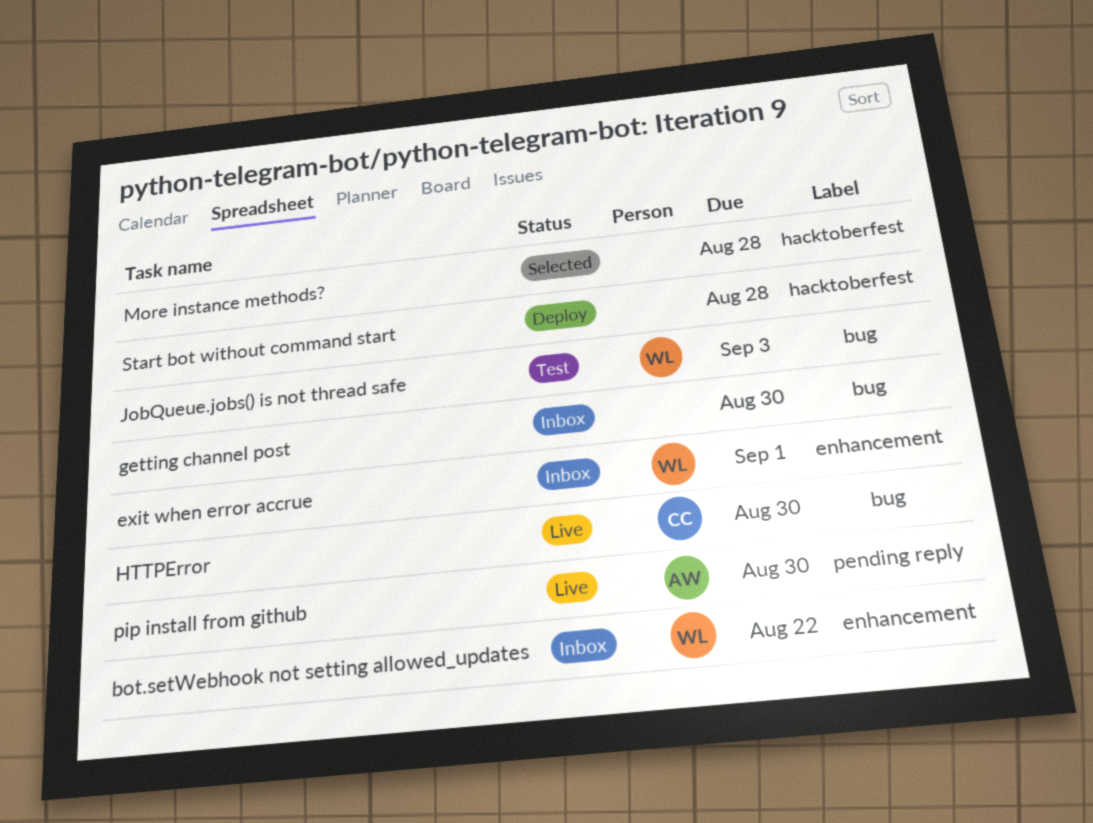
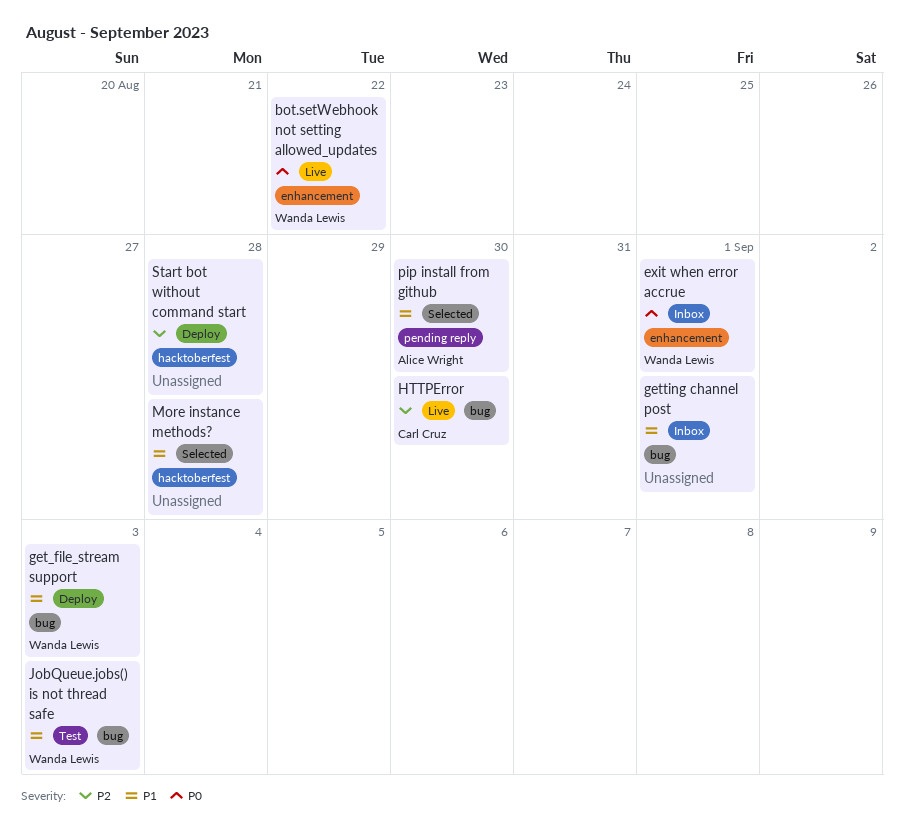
bot.setWebhook not setting allowed_updates, status: Inbox -> Live
get_file_stream support: none -> present
getting channel post, due: Aug 30 -> Sep 1
pip install from github, status: Live -> Selected

